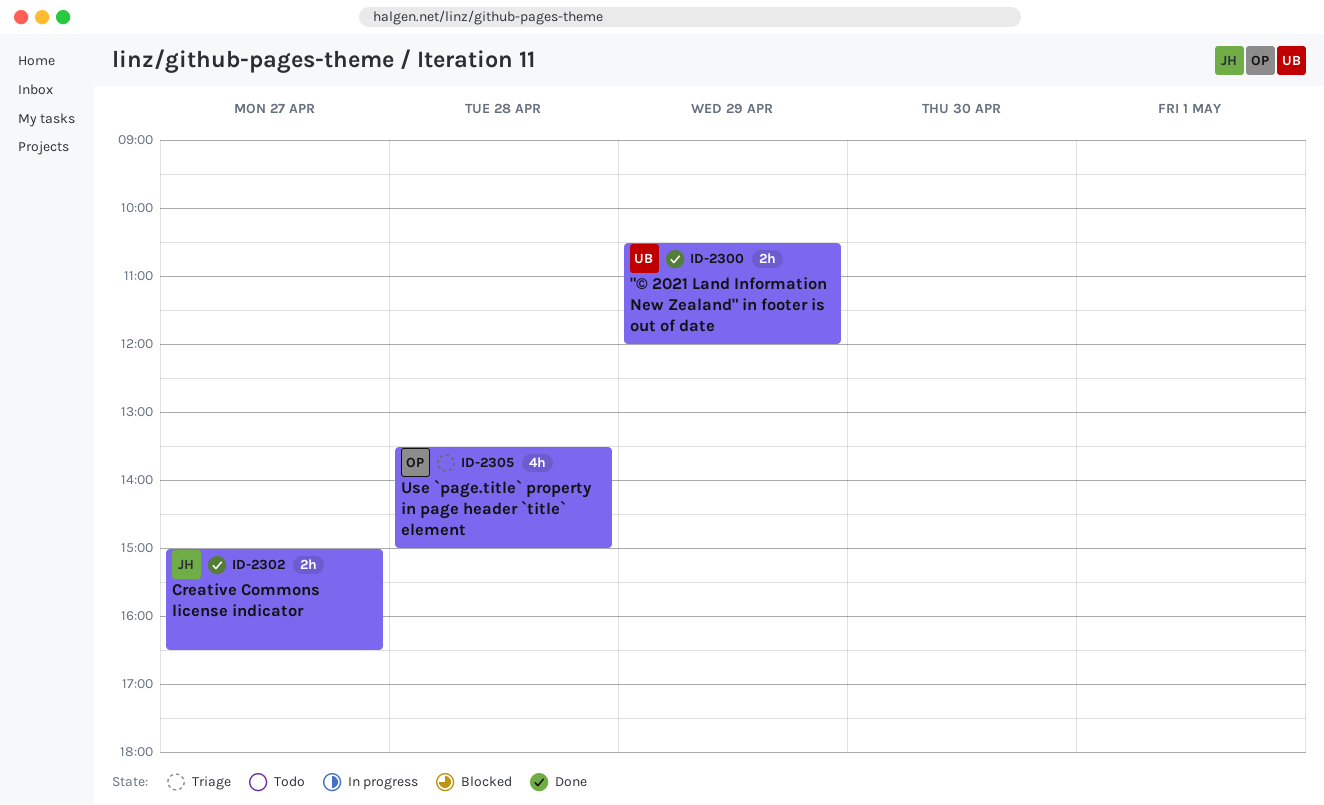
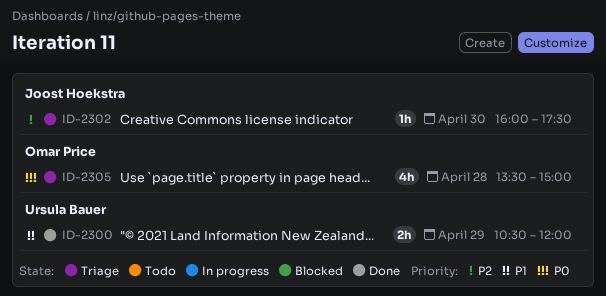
ID-2302, status: Done -> Triage
ID-2302, estimate: 2h -> 1h
ID-2302, day: Apr 27 -> Apr 30
ID-2302, begins: 15:00 -> 16:00
ID-2302, ends: 16:30 -> 17:30

